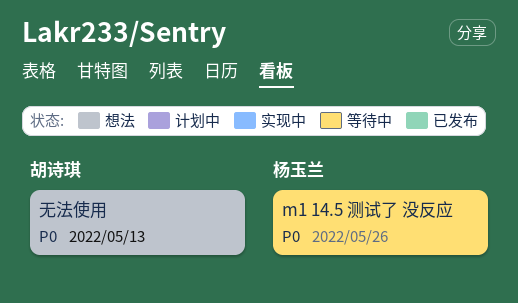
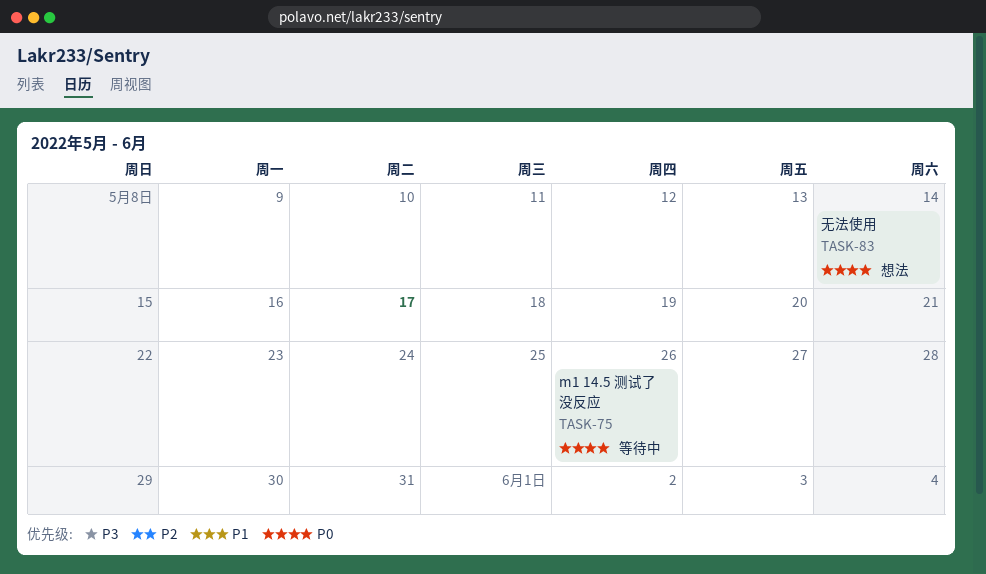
无法使用, due: May 13 -> May 14

